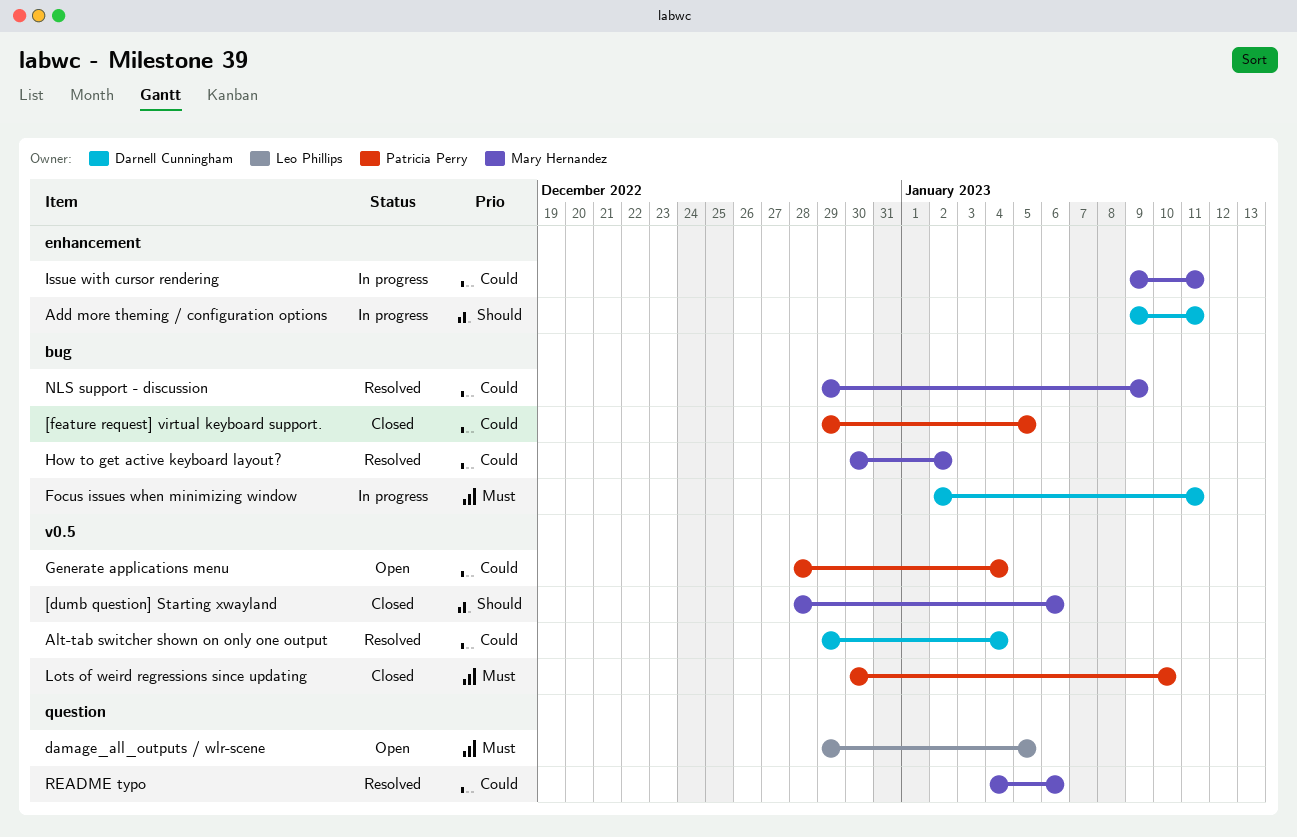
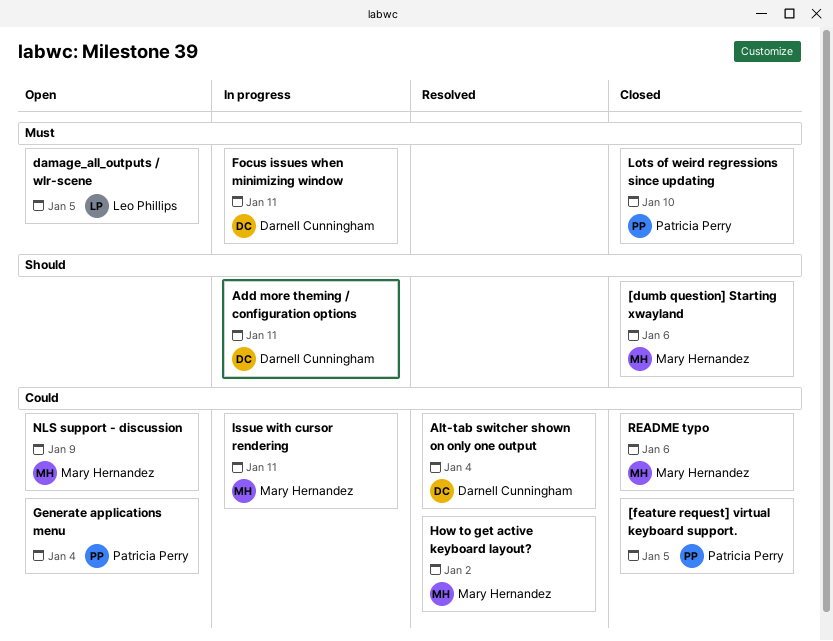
NLS support - discussion, status: Resolved -> Open
README typo, status: Resolved -> Closed

